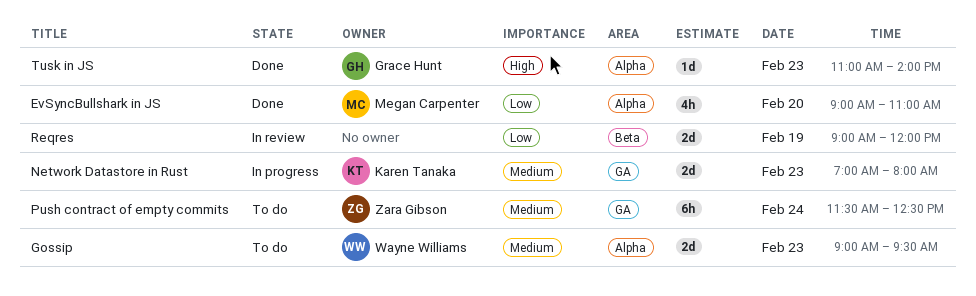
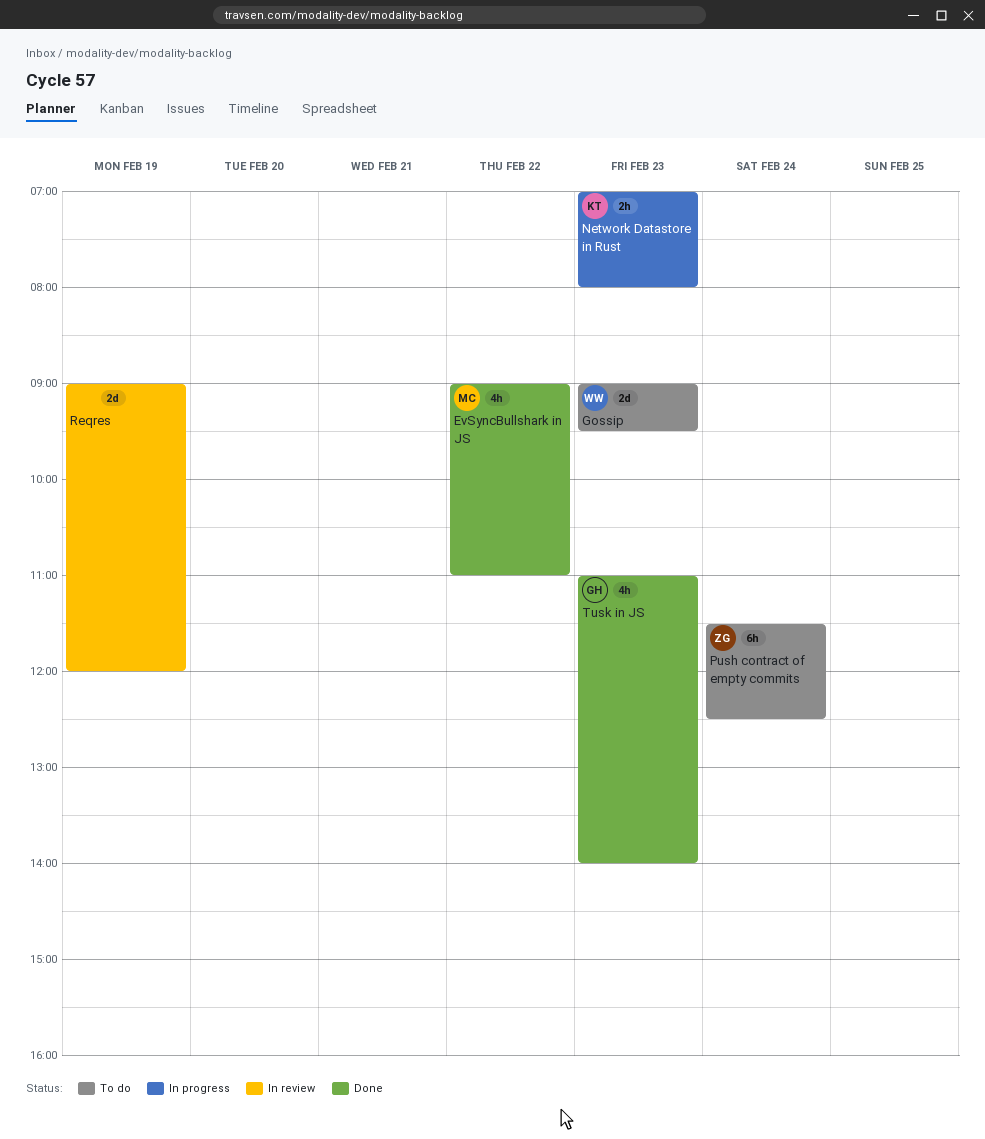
EvSyncBullshark in JS, day: Feb 20 -> Feb 22
Network Datastore in Rust, estimate: 2d -> 2h
Tusk in JS, estimate: 1d -> 4h

